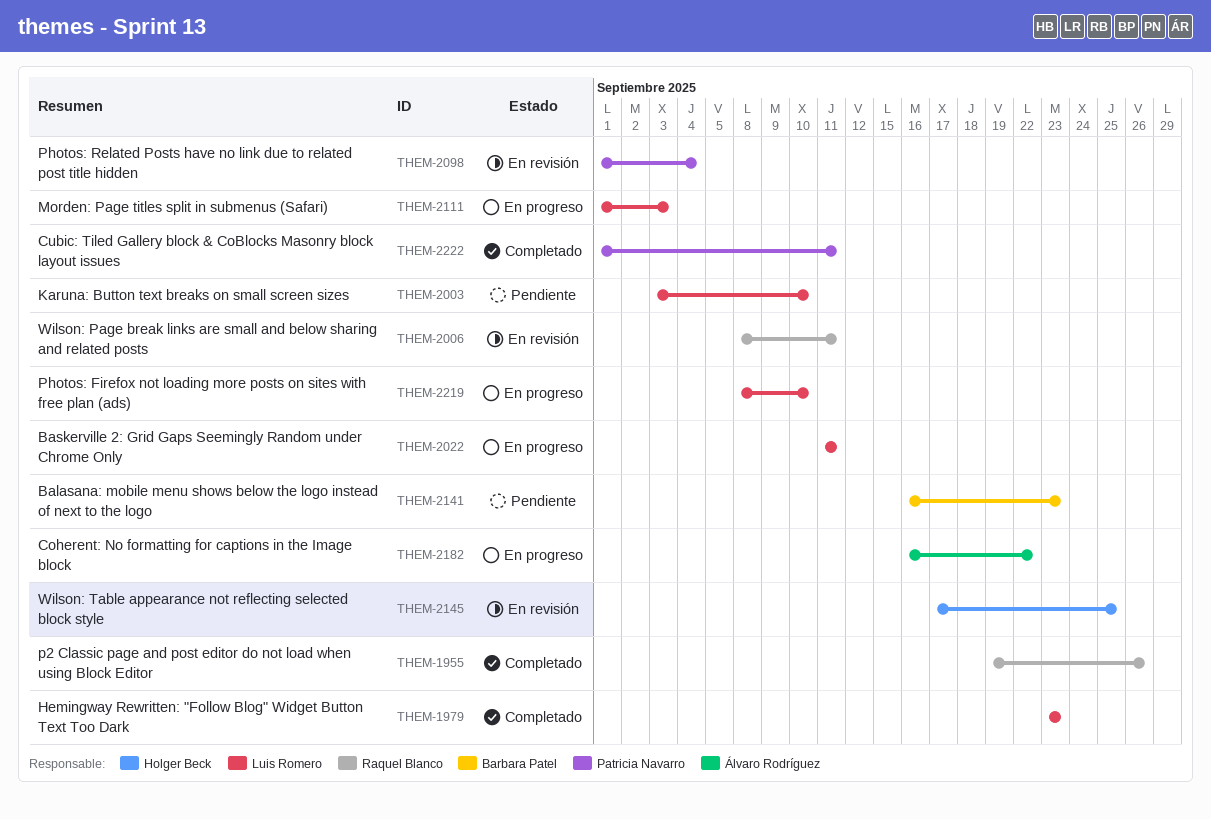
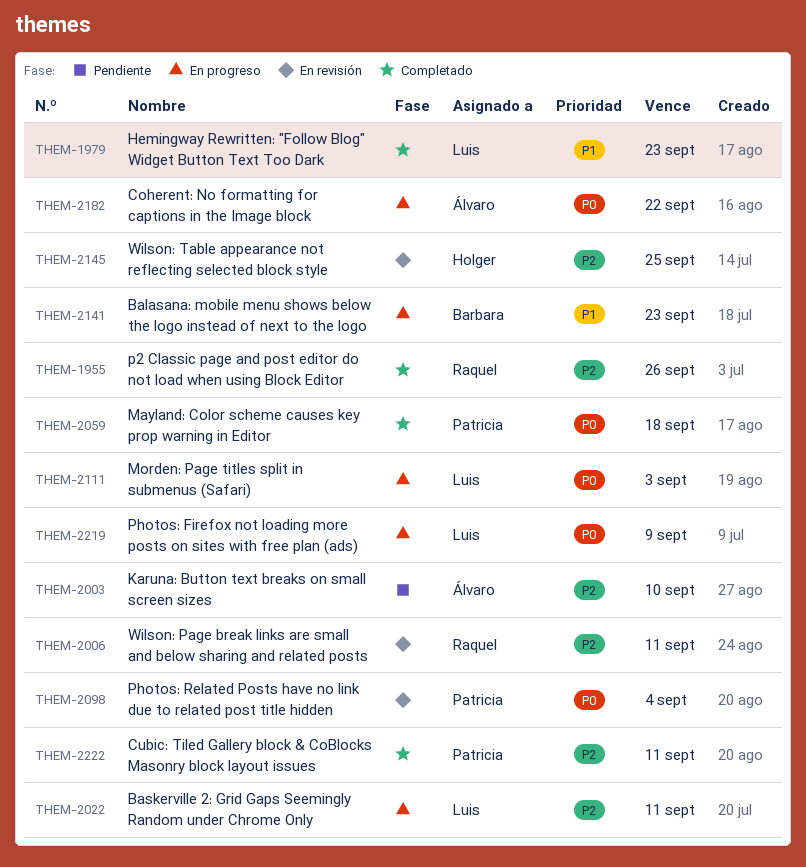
THEM-2003, owner: Luis Romero -> Álvaro Rodríguez
THEM-2059: none -> present
THEM-2141, status: Pendiente -> En progreso
THEM-2219, due: Sep 10 -> Sep 9

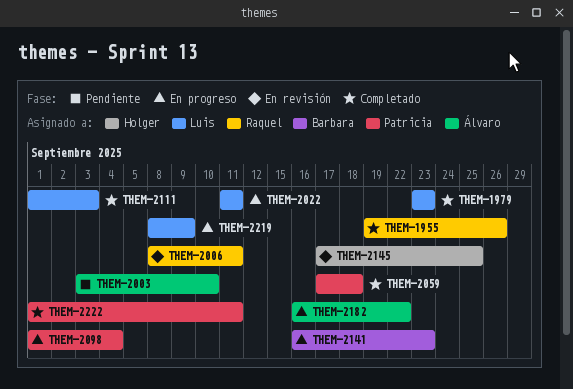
THEM-2098, status: En revisión -> En progreso
THEM-2111, status: En progreso -> Completado

